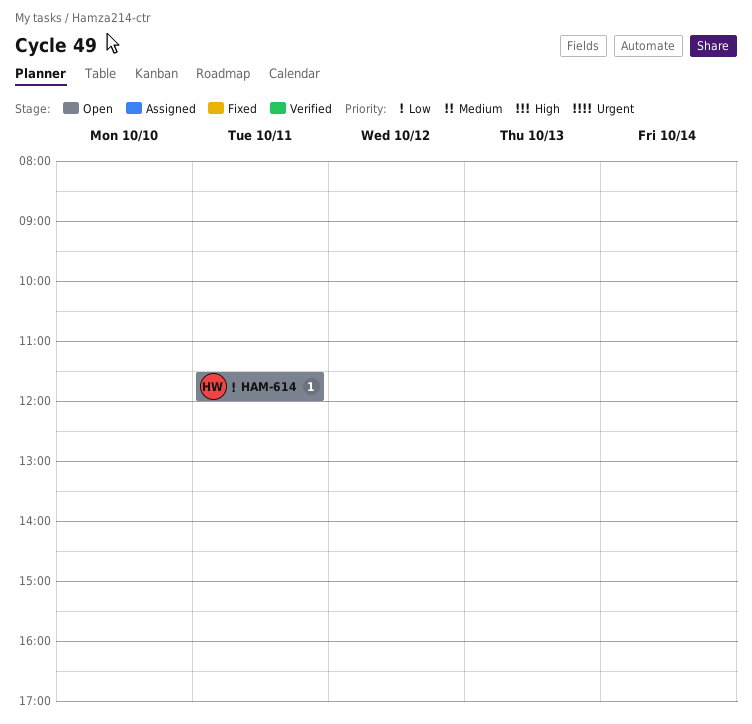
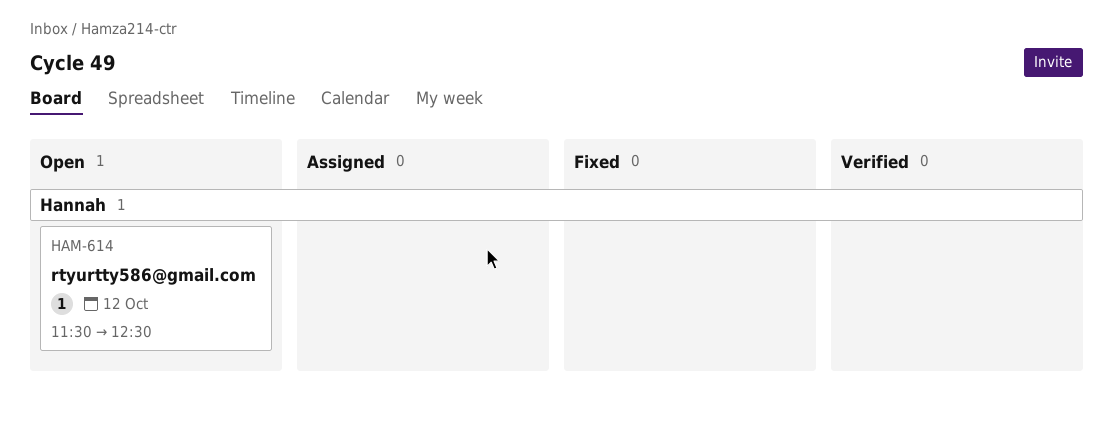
HAM-614, day: Oct 11 -> Oct 12
HAM-614, ends: 12:00 -> 12:30

